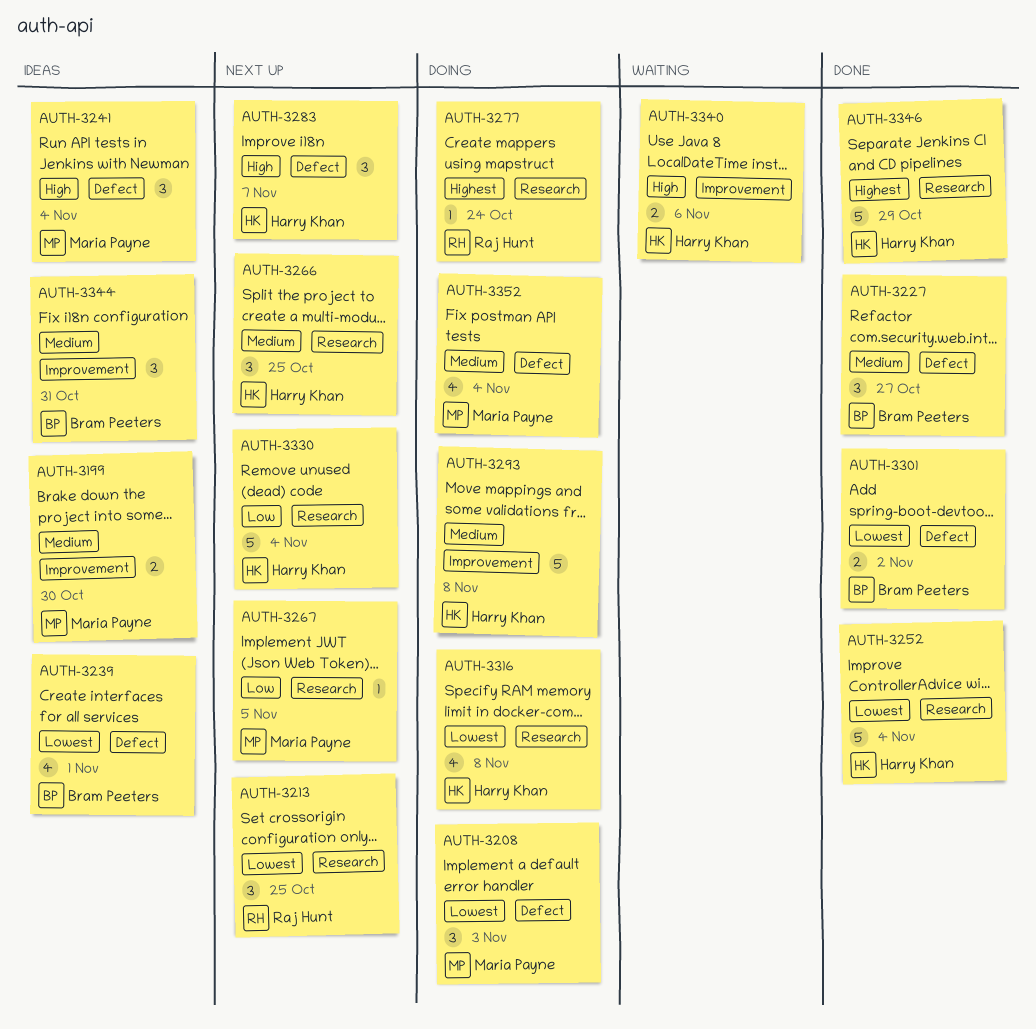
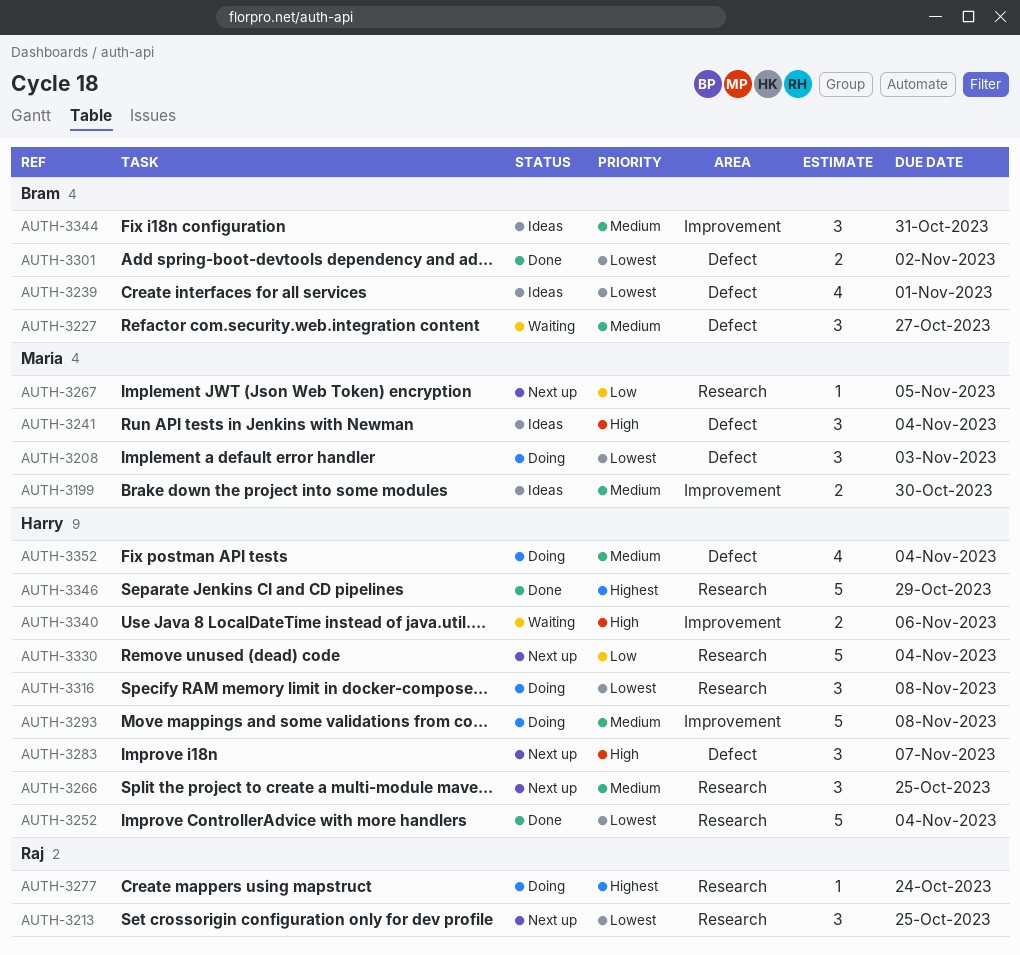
AUTH-3227, status: Done -> Waiting
AUTH-3316, estimate: 4 -> 3
AUTH-3352, owner: Maria Payne -> Harry Khan

